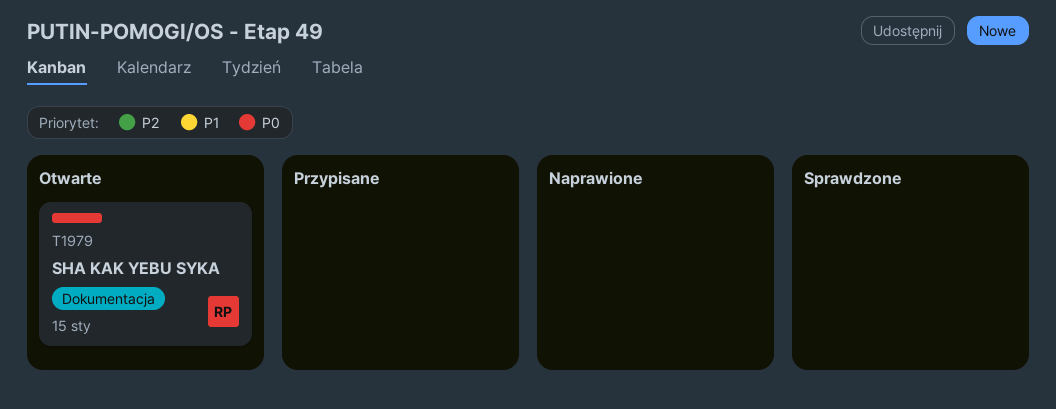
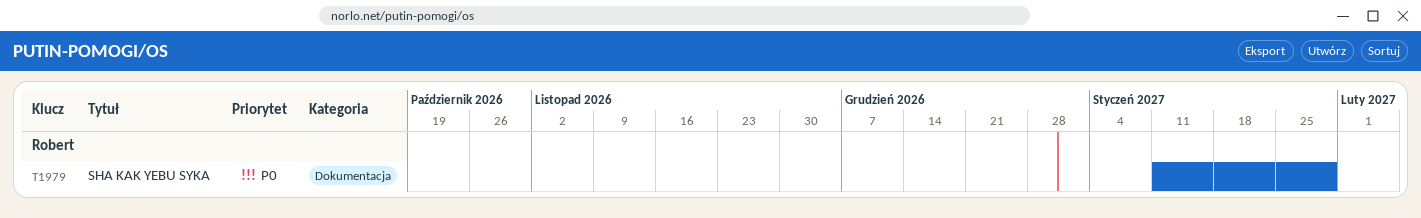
T1979, due: Jan 15 -> Jan 29

